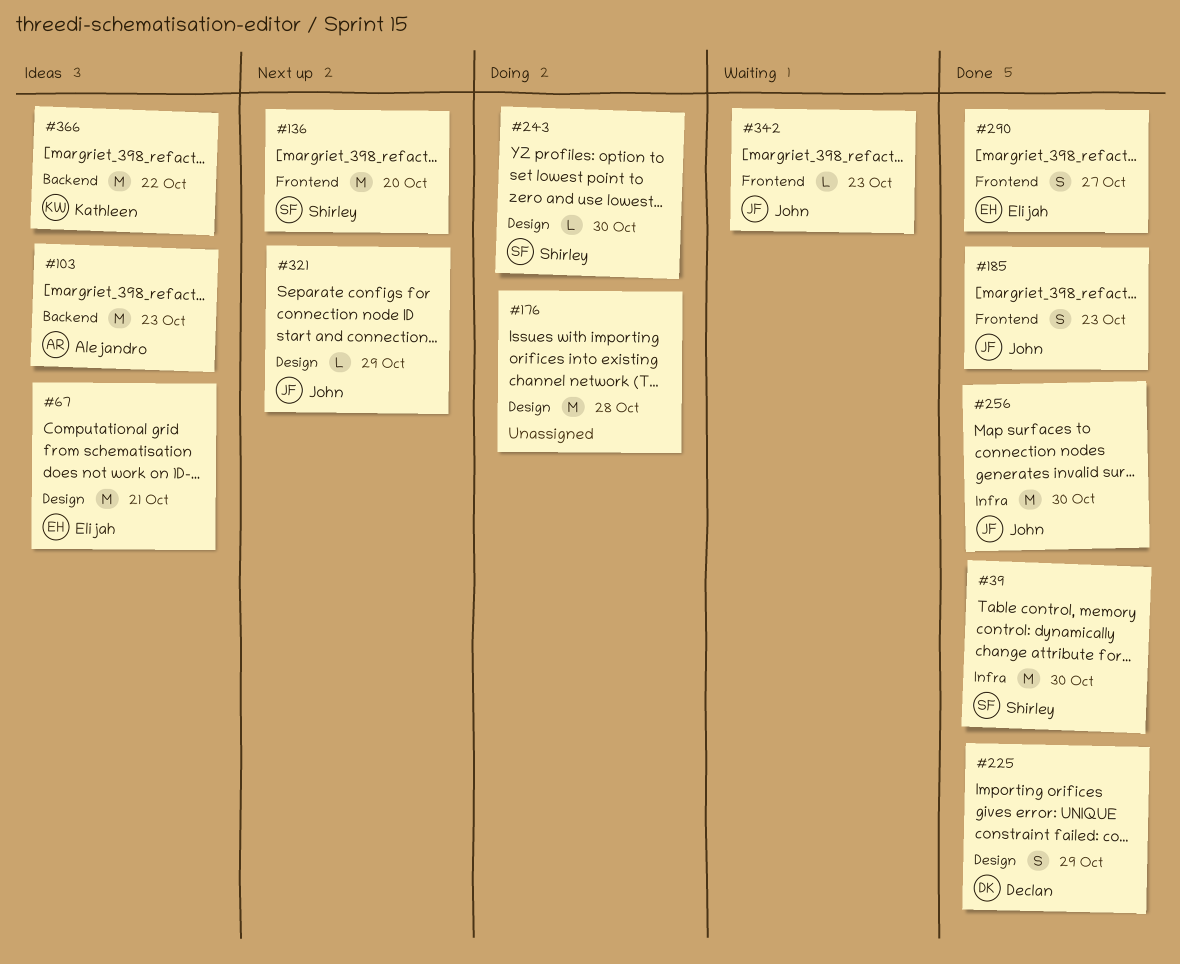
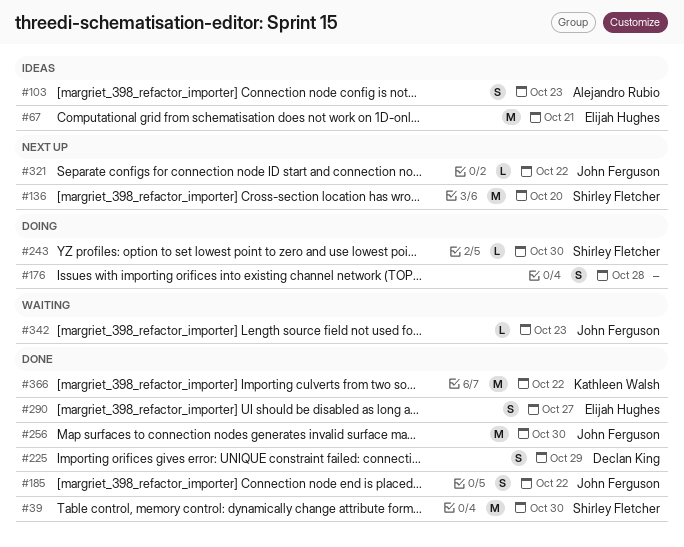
#103, estimate: M -> S
#176, estimate: M -> S
#185, due: Oct 23 -> Oct 22
#321, due: Oct 29 -> Oct 22
#366, status: Ideas -> Done

